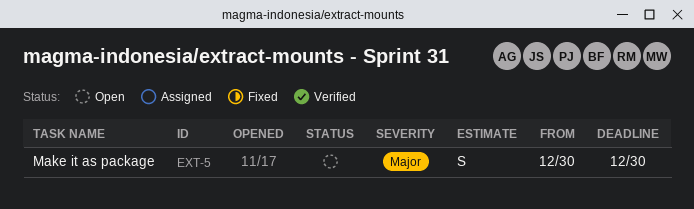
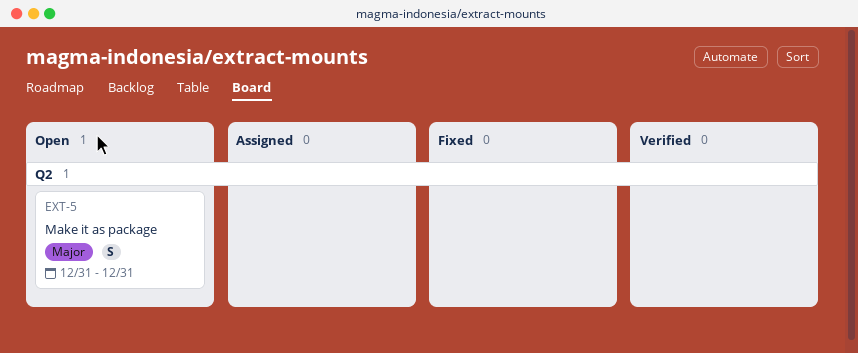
EXT-5, start: Dec 30 -> Dec 31
EXT-5, due: Dec 30 -> Dec 31

